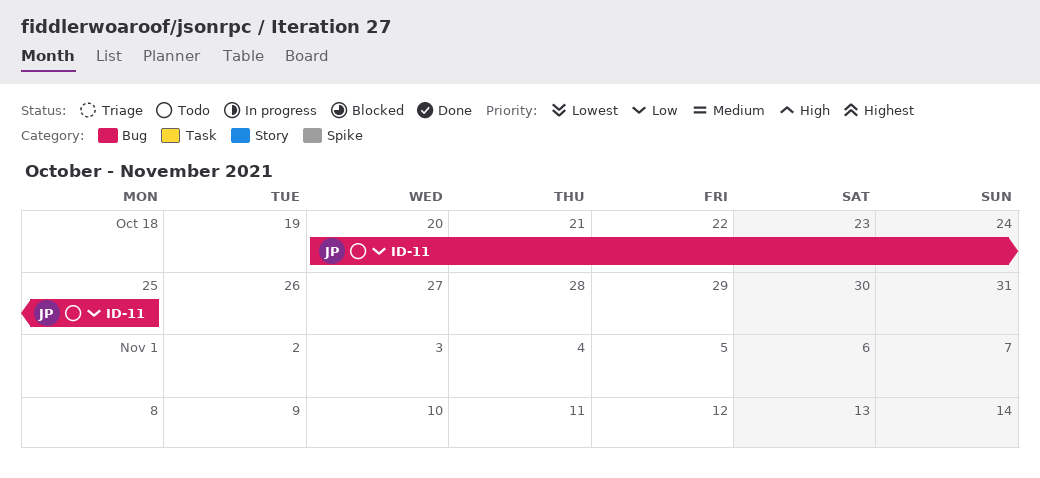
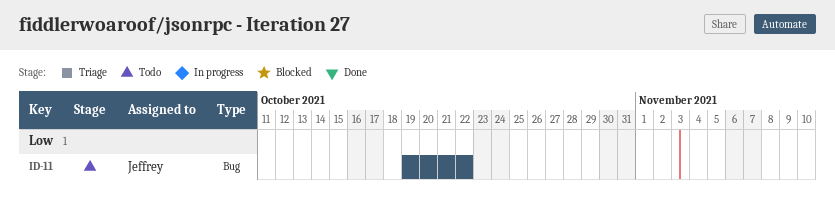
ID-11, start: Oct 20 -> Oct 19
ID-11, due: Oct 25 -> Oct 22

